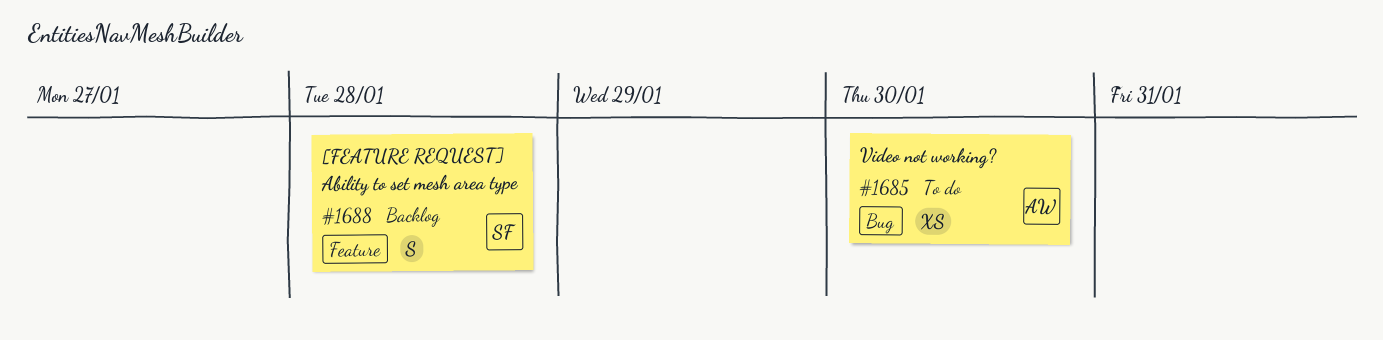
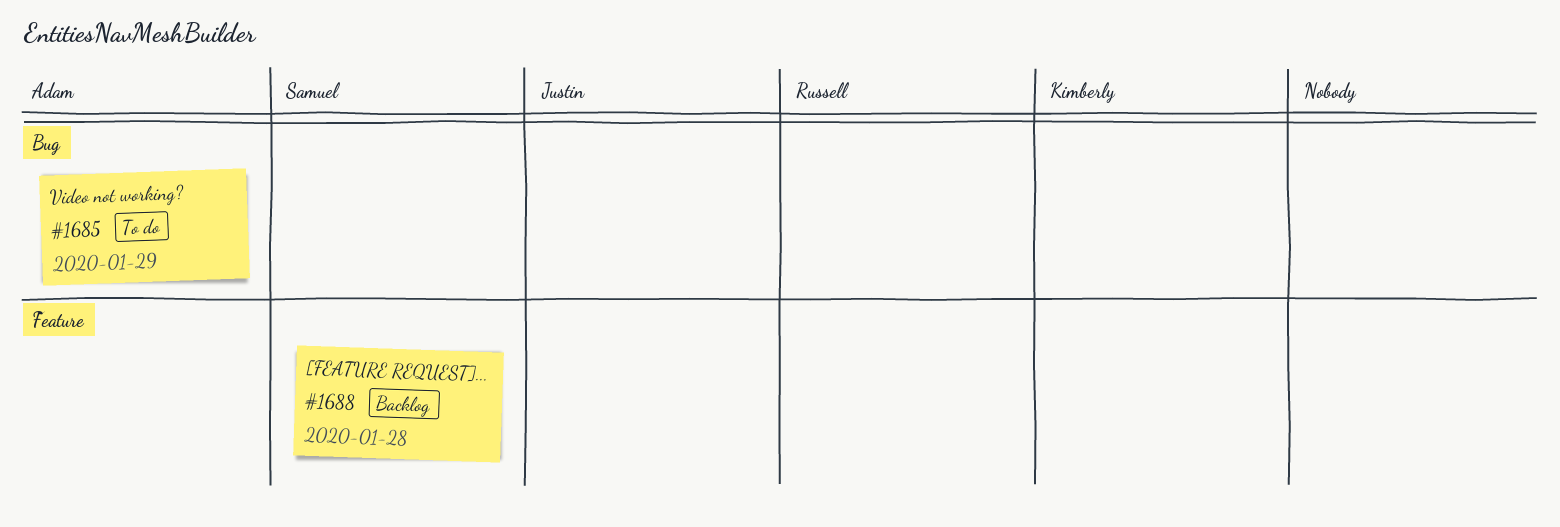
#1685, due: Jan 30 -> Jan 29

